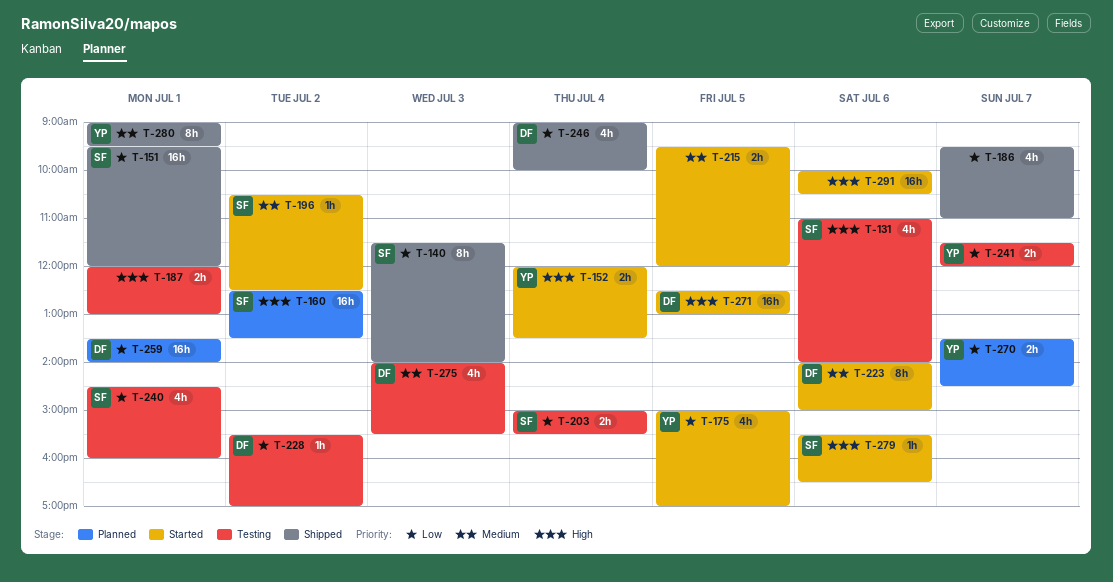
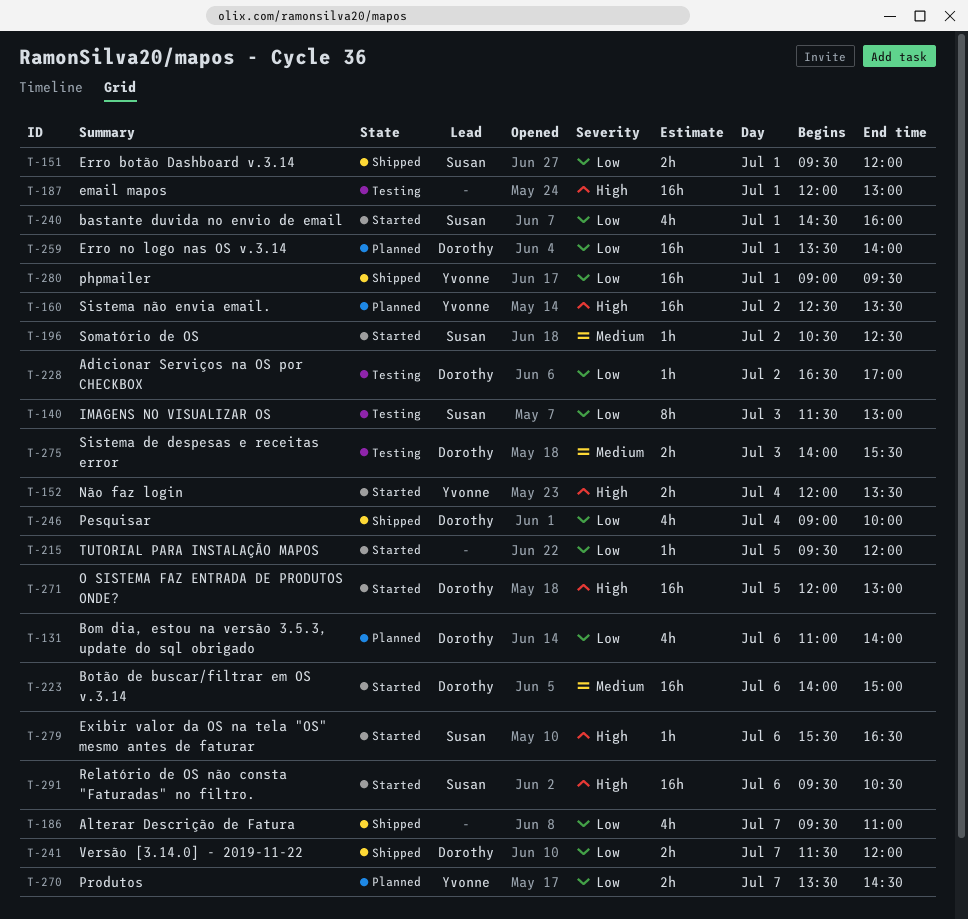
T-131, status: Testing -> Planned
T-131, owner: Susan -> Dorothy
T-131, priority: High -> Low
T-140, status: Shipped -> Testing
T-140, ends: 14:00 -> 13:00
T-151, estimate: 16h -> 2h
T-160, owner: Susan -> Yvonne
T-175: present -> none
T-187, estimate: 2h -> 16h
T-203: present -> none
T-215, priority: Medium -> Low
T-215, estimate: 2h -> 1h
T-223, estimate: 8h -> 16h
T-228, begins: 15:30 -> 16:30
T-240, status: Testing -> Started
T-241, status: Testing -> Shipped
T-241, owner: Yvonne -> Dorothy
T-271, begins: 12:30 -> 12:00
T-275, estimate: 4h -> 2h
T-280, priority: Medium -> Low
T-280, estimate: 8h -> 16h
T-291, owner: none -> Susan
T-291, begins: 10:00 -> 09:30

